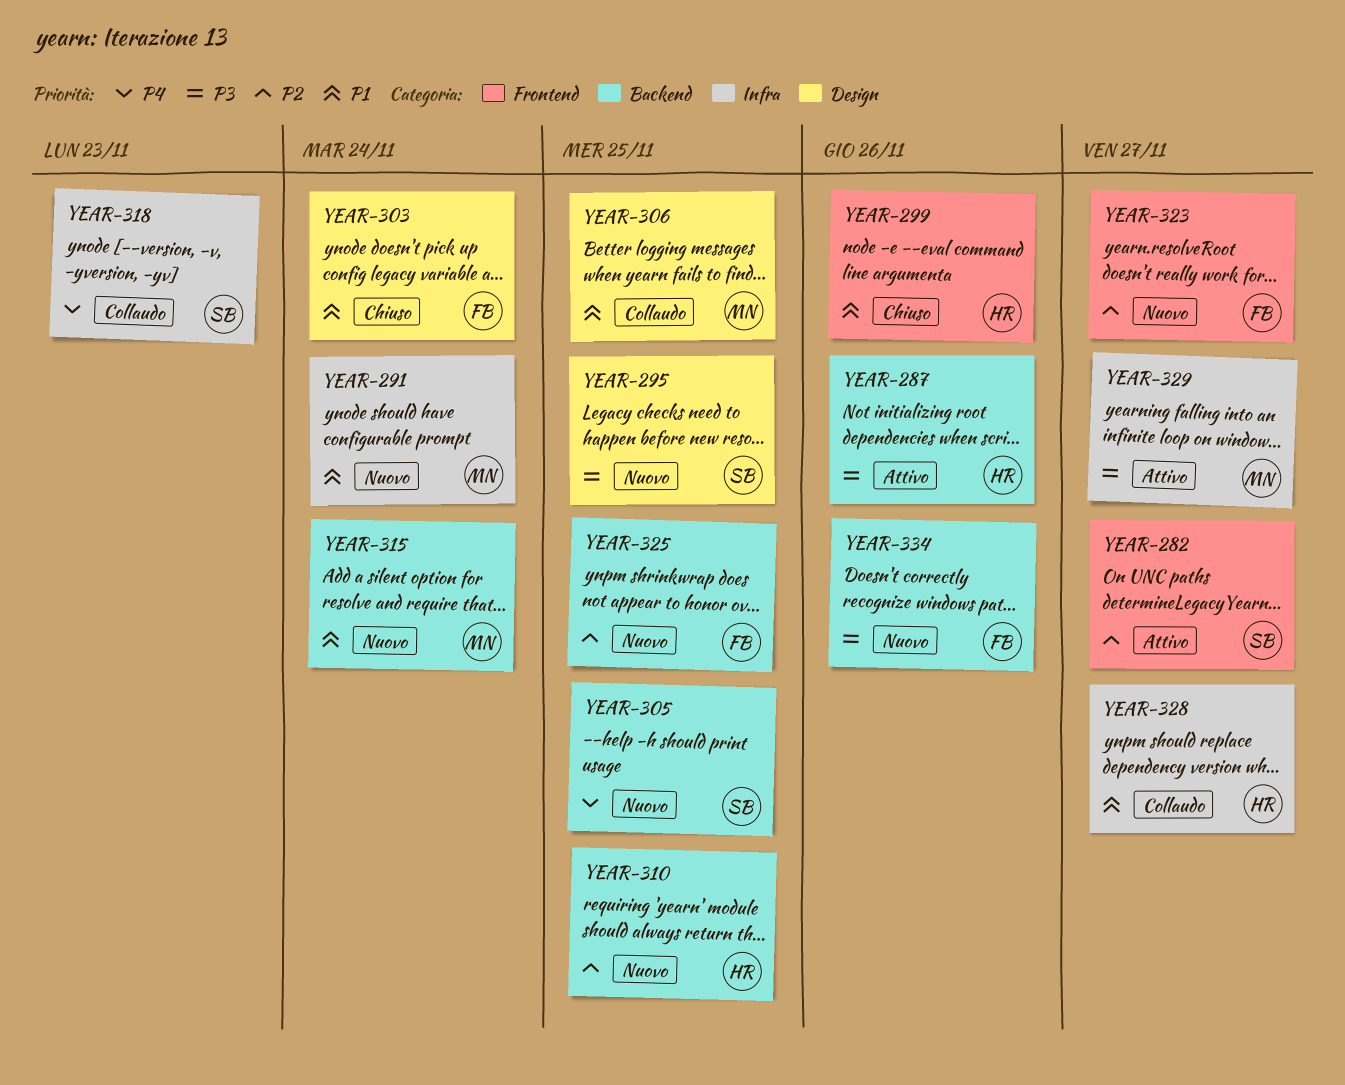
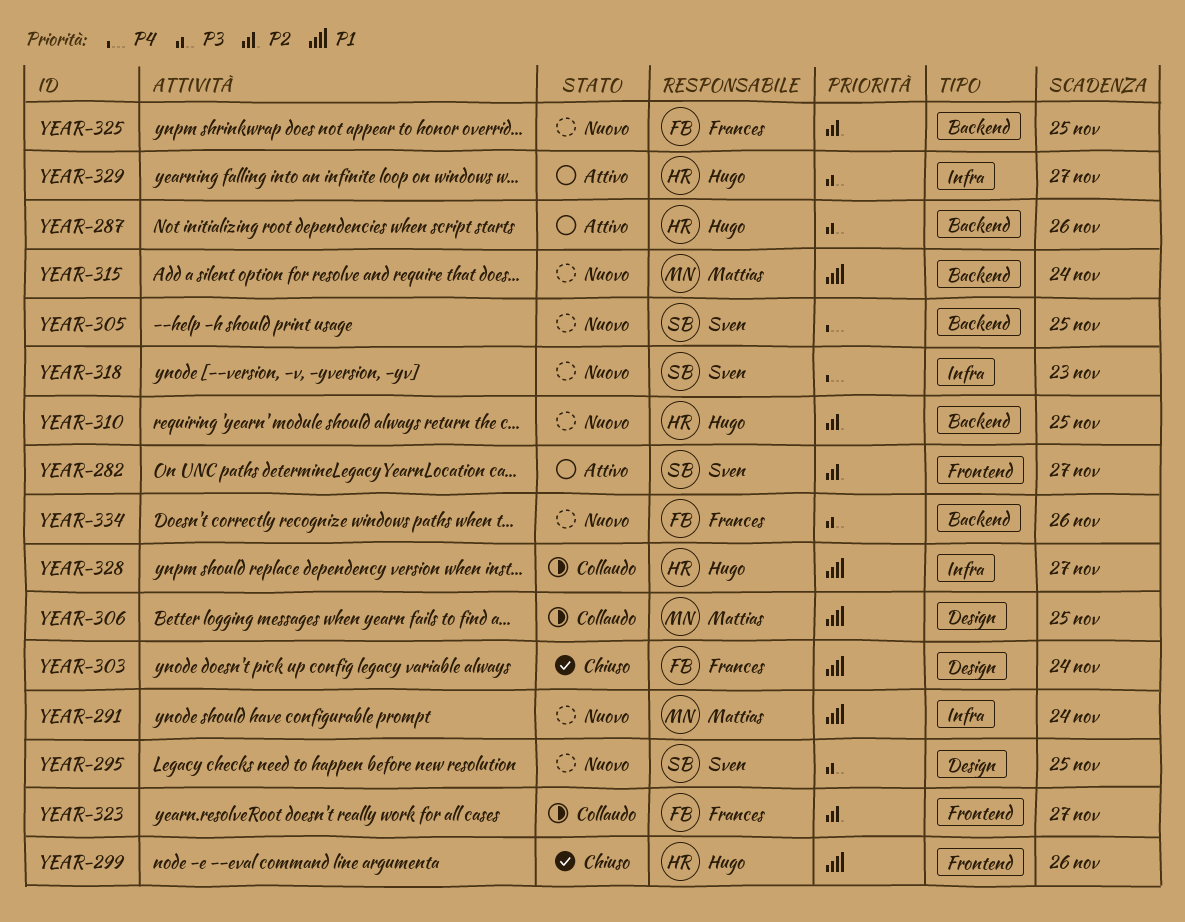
YEAR-318, status: Collaudo -> Nuovo
YEAR-323, status: Nuovo -> Collaudo
YEAR-329, owner: Mattias -> Hugo

